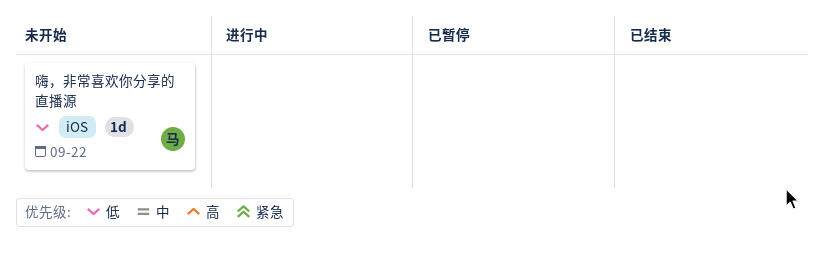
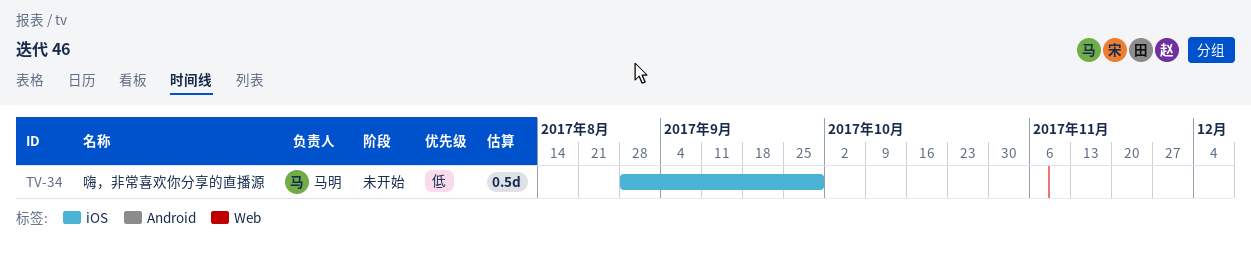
嗨，非常喜欢你分享的直播源, estimate: 1d -> 0.5d
嗨，非常喜欢你分享的直播源, due: Sep 22 -> Sep 29

